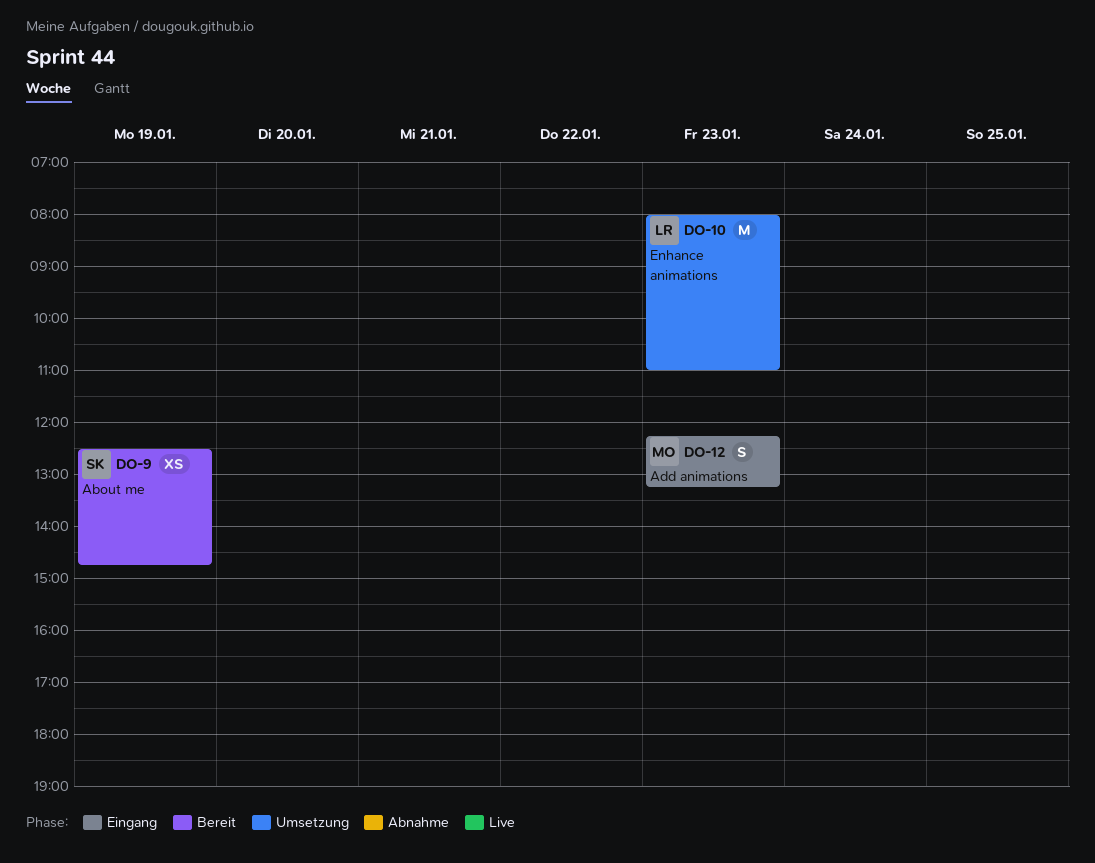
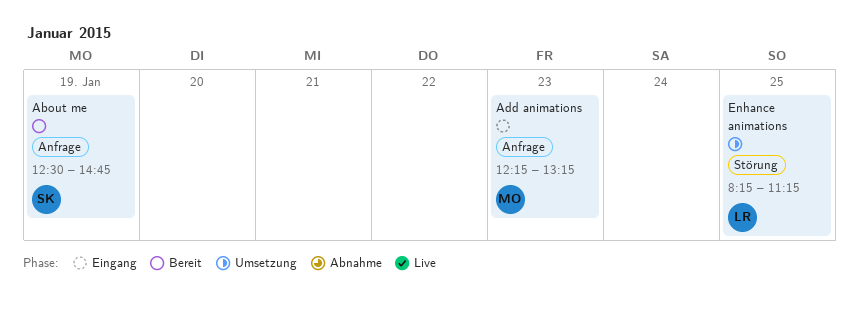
Enhance animations, day: Jan 23 -> Jan 25
Enhance animations, begins: 08:00 -> 08:15
Enhance animations, ends: 11:00 -> 11:15

